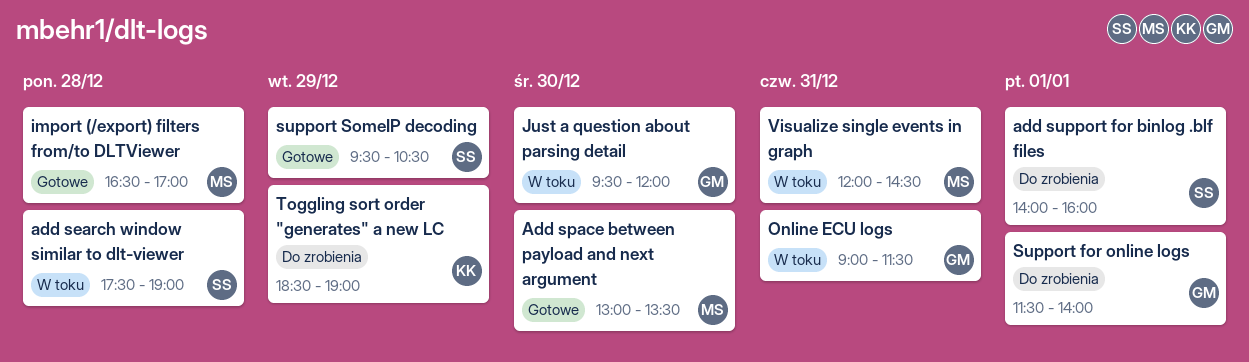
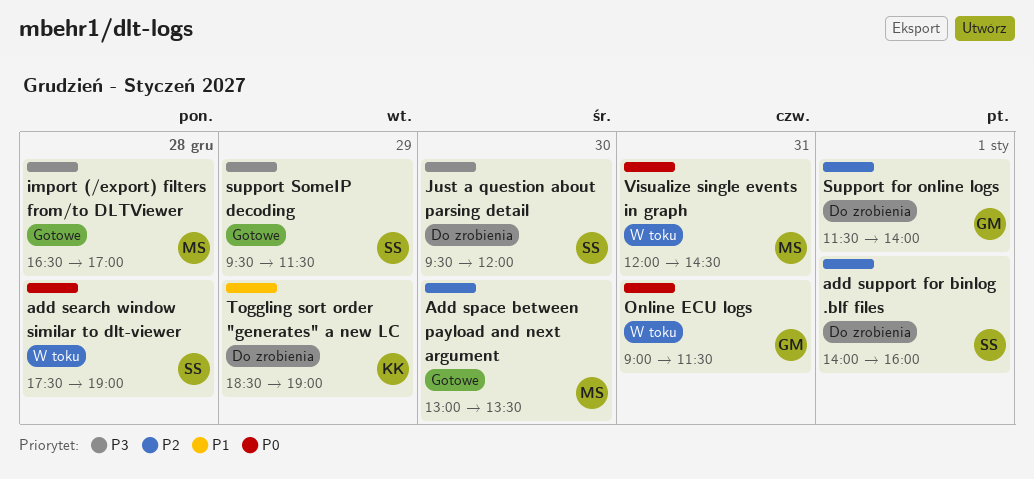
Just a question about parsing detail, status: W toku -> Do zrobienia
Just a question about parsing detail, owner: GM -> SS
support SomeIP decoding, ends: 10:30 -> 11:30

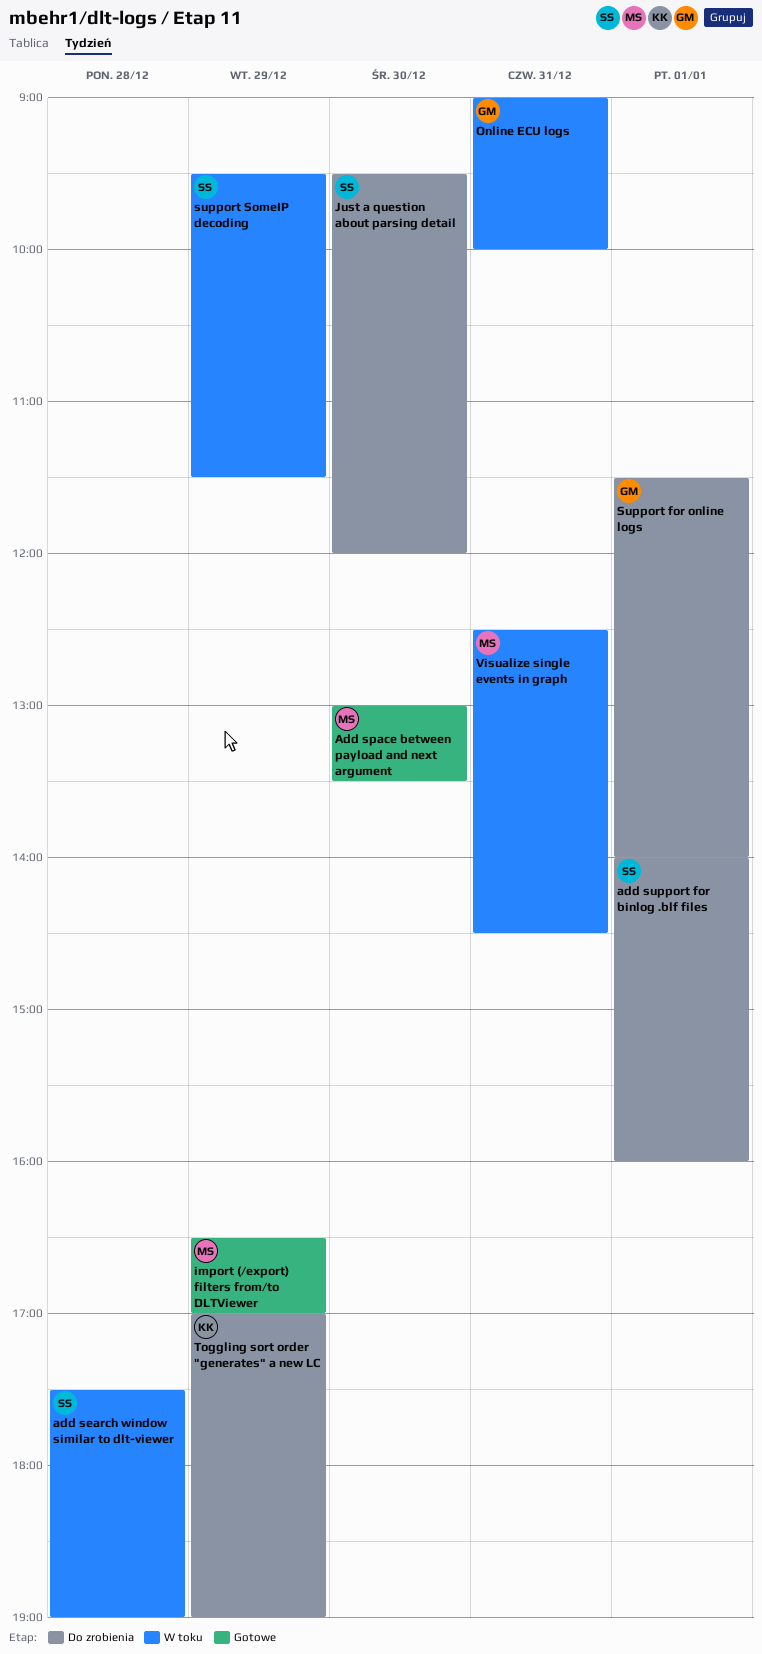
import (/export) filters from/to DLTViewer, day: Dec 28 -> Dec 29
Online ECU logs, ends: 11:30 -> 10:00
support SomeIP decoding, status: Gotowe -> W toku
Toggling sort order "generates" a new LC, begins: 18:30 -> 17:00
Visualize single events in graph, begins: 12:00 -> 12:30

